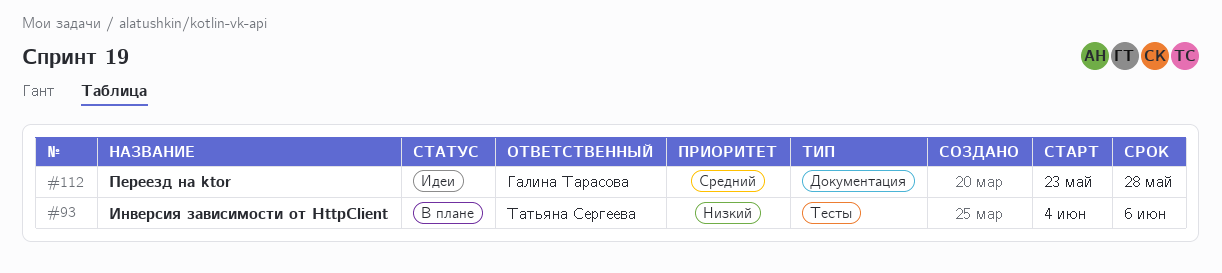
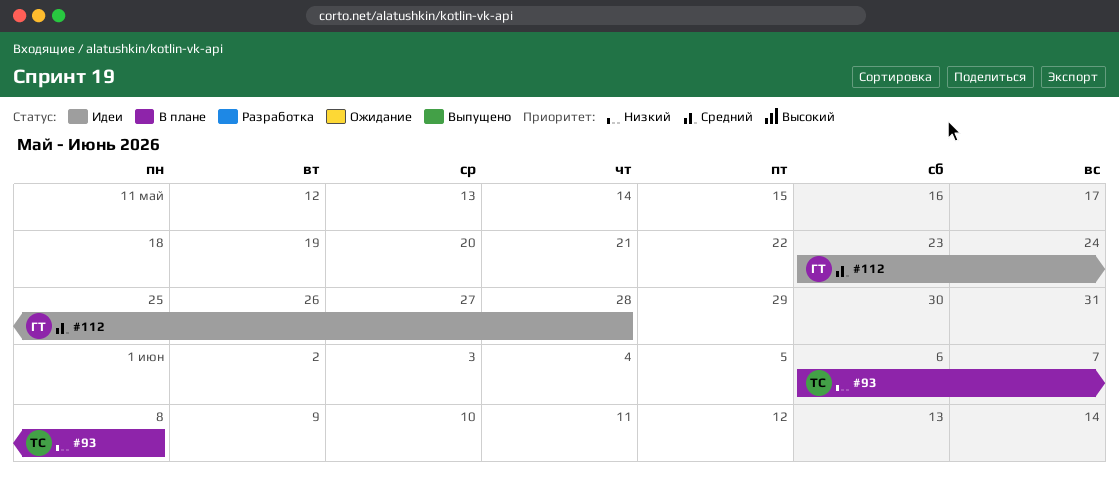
#93, start: Jun 4 -> Jun 6
#93, due: Jun 6 -> Jun 8

